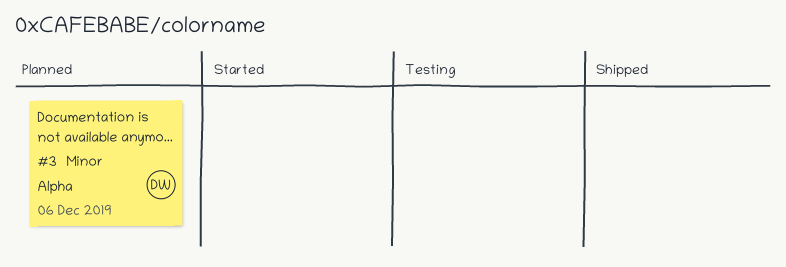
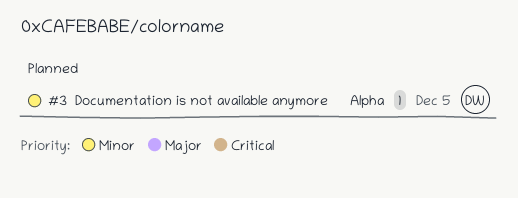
#3, due: Dec 6 -> Dec 5

